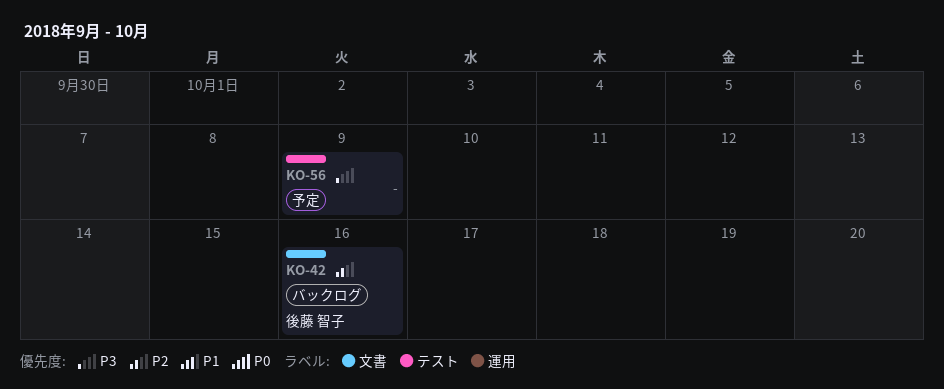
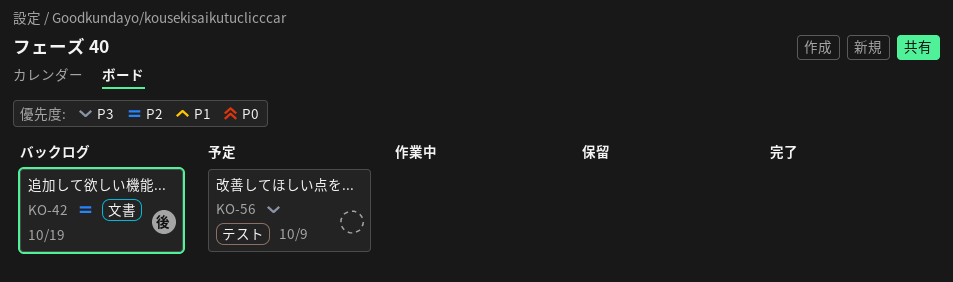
KO-42, due: Oct 16 -> Oct 19

